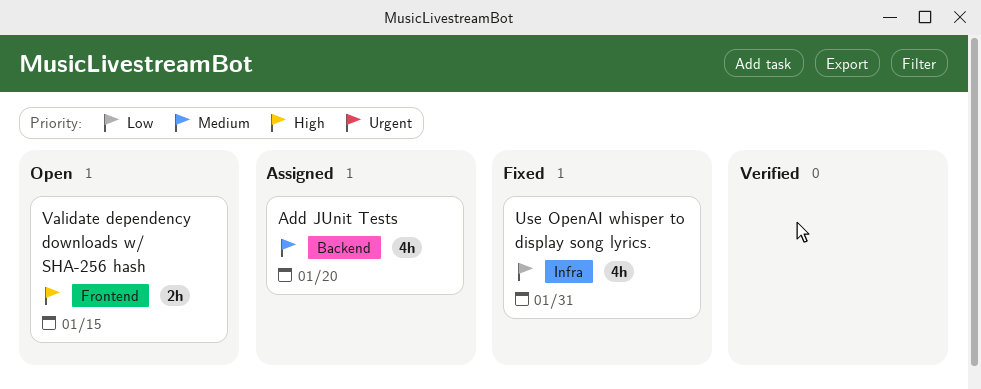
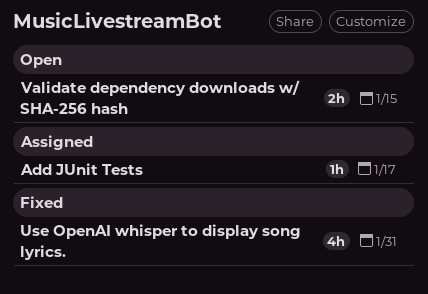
Add JUnit Tests, estimate: 4h -> 1h
Add JUnit Tests, due: Jan 20 -> Jan 17

